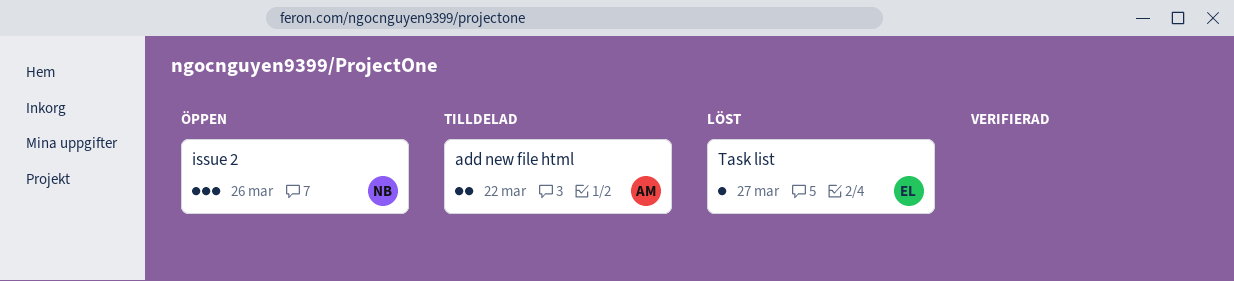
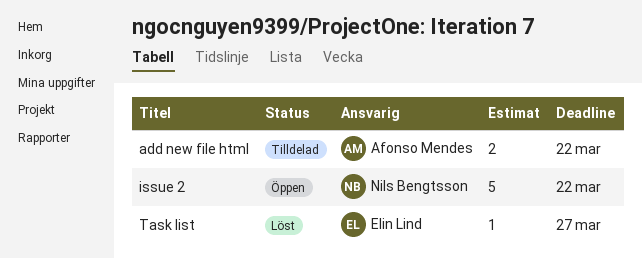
issue 2, estimate: 3 -> 5
issue 2, due: Mar 26 -> Mar 22

